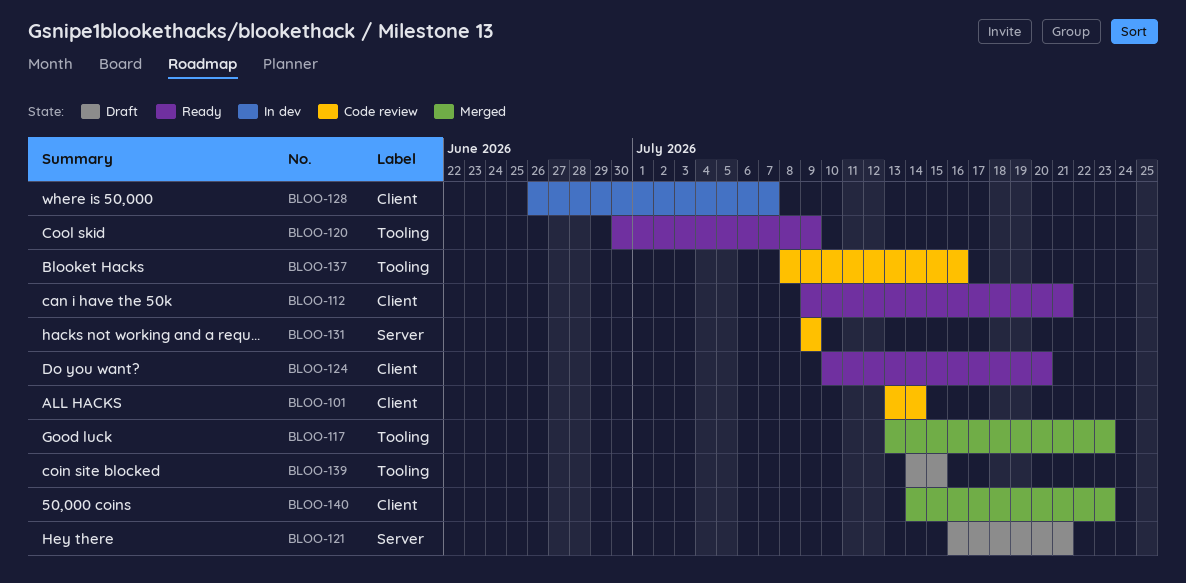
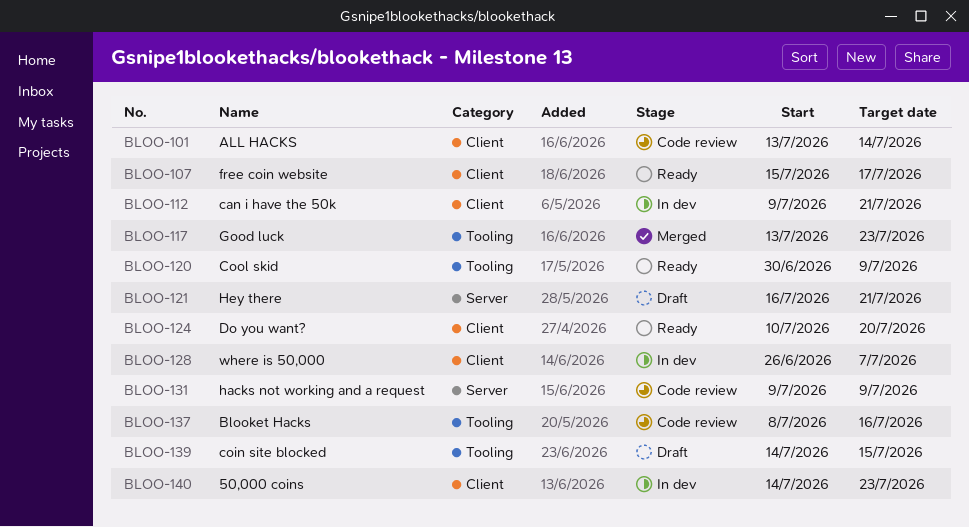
BLOO-107: none -> present
BLOO-112, status: Ready -> In dev
BLOO-140, status: Merged -> In dev

